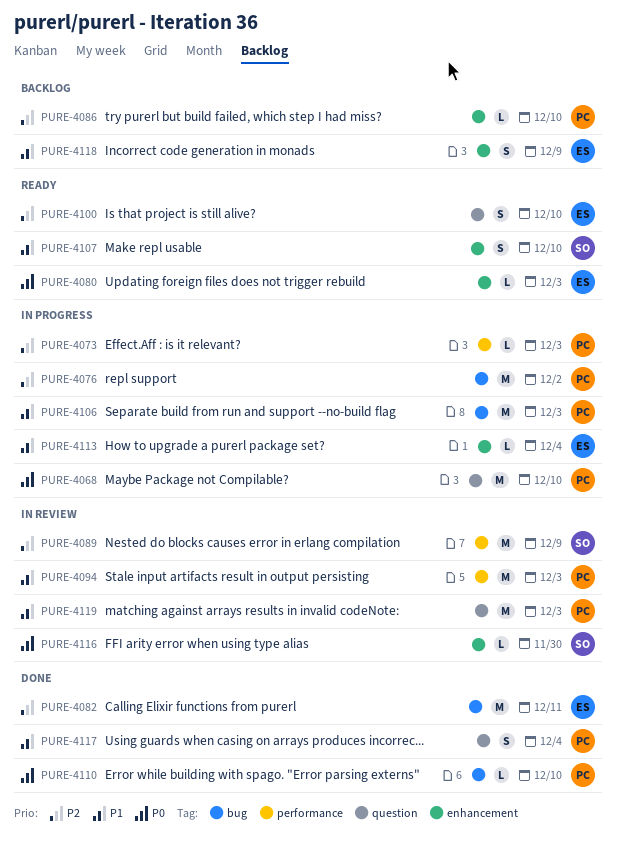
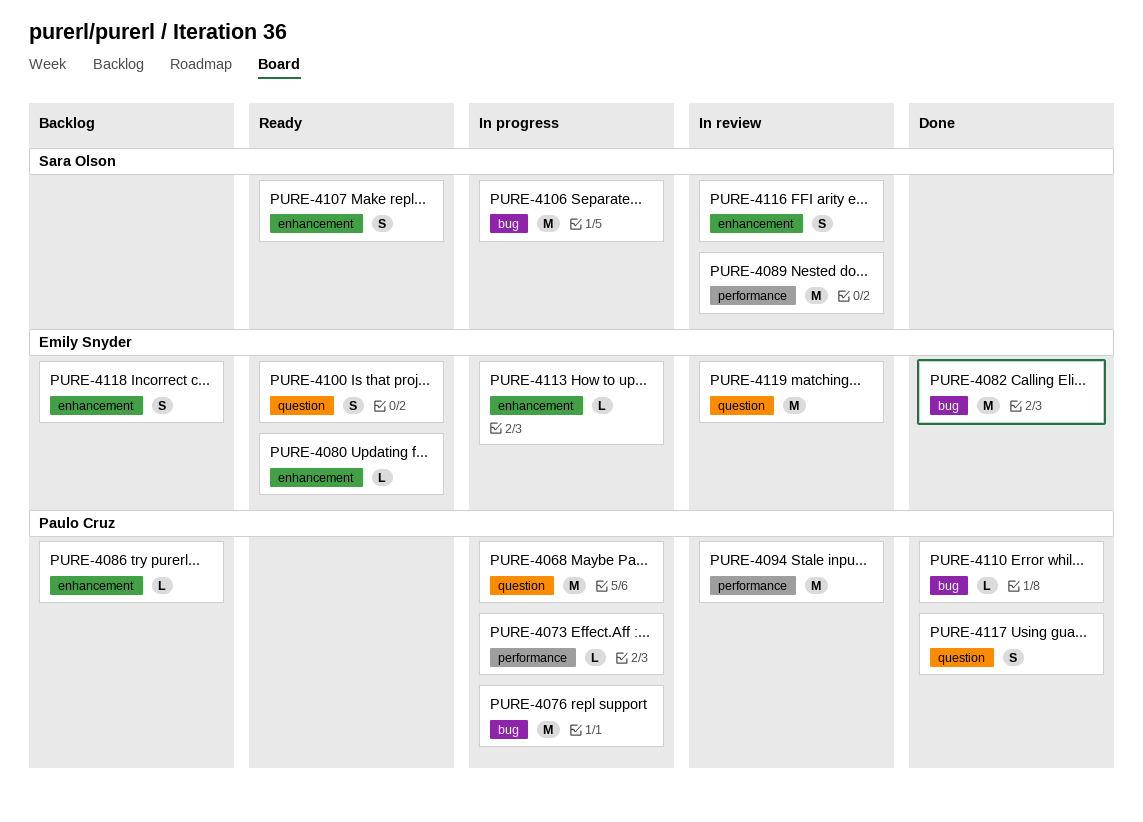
PURE-4106, owner: Paulo Cruz -> Sara Olson
PURE-4116, estimate: L -> S
PURE-4119, owner: Paulo Cruz -> Emily Snyder

